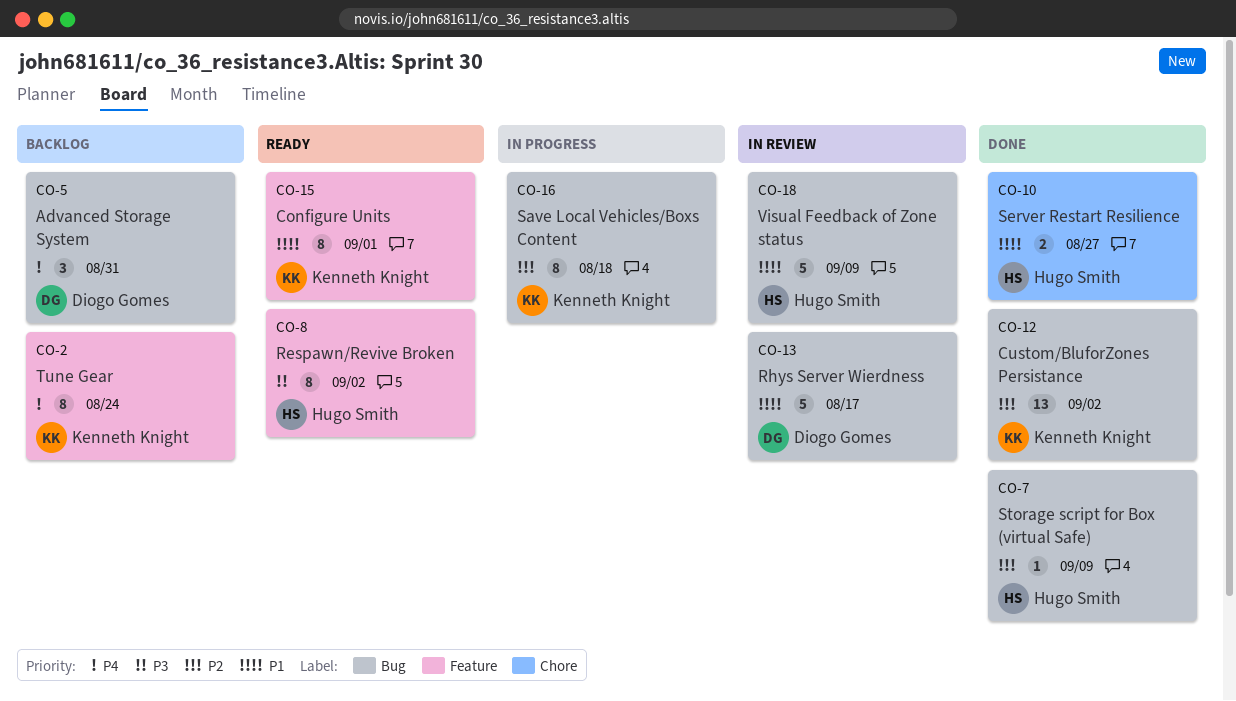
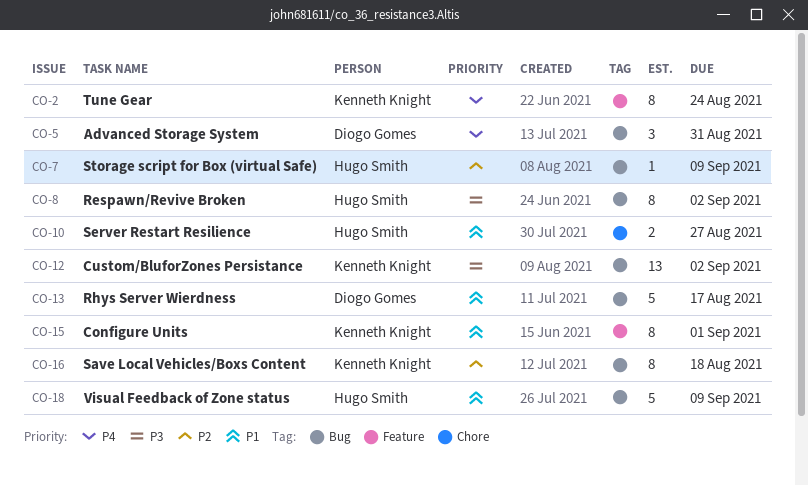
CO-8, label: Feature -> Bug
CO-12, priority: P2 -> P3

